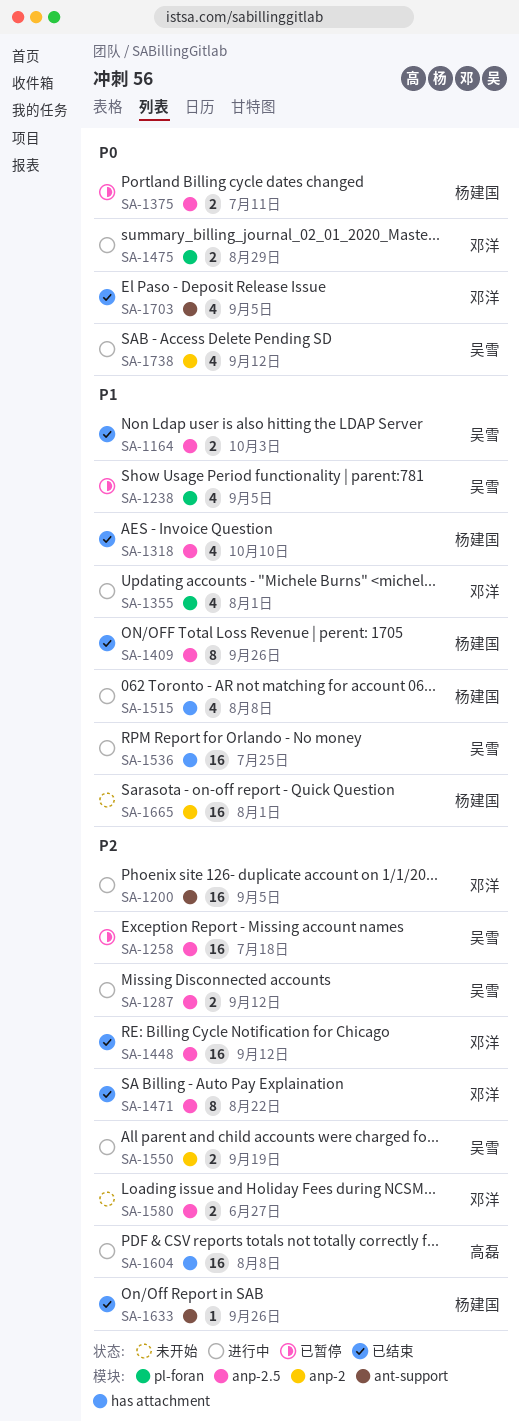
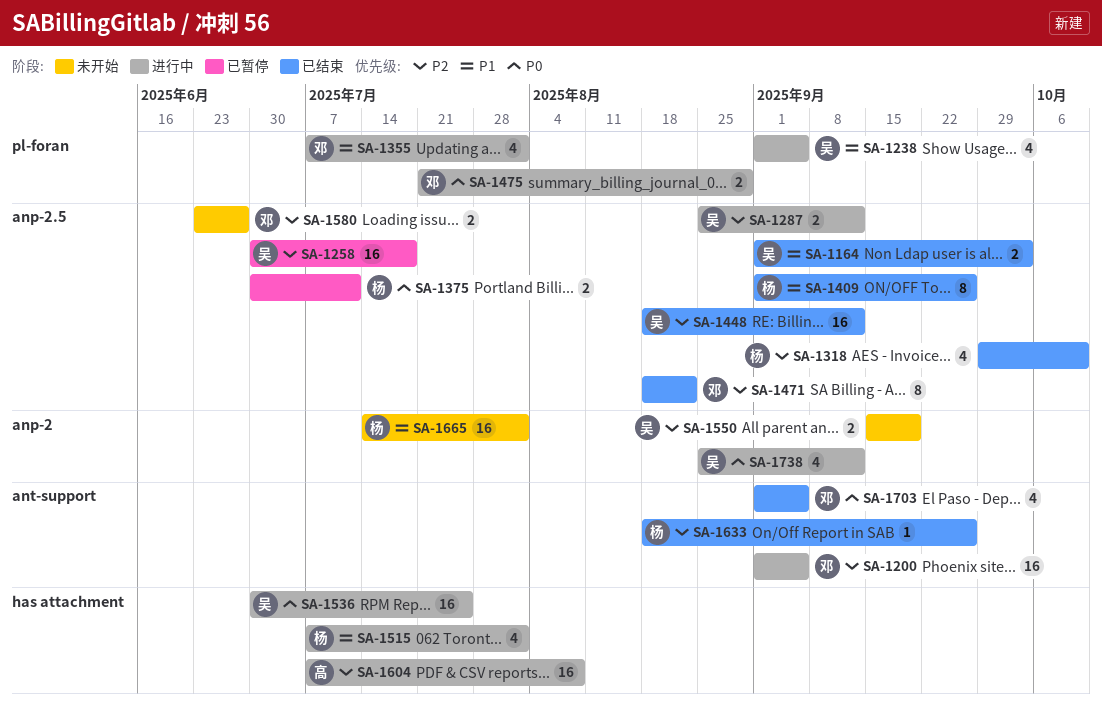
SA-1238, status: 已暂停 -> 进行中
SA-1318, priority: P1 -> P2
SA-1448, owner: 邓洋 -> 吴雪
SA-1515, due: Aug 8 -> Aug 1
SA-1536, priority: P1 -> P0
SA-1550, status: 进行中 -> 未开始

